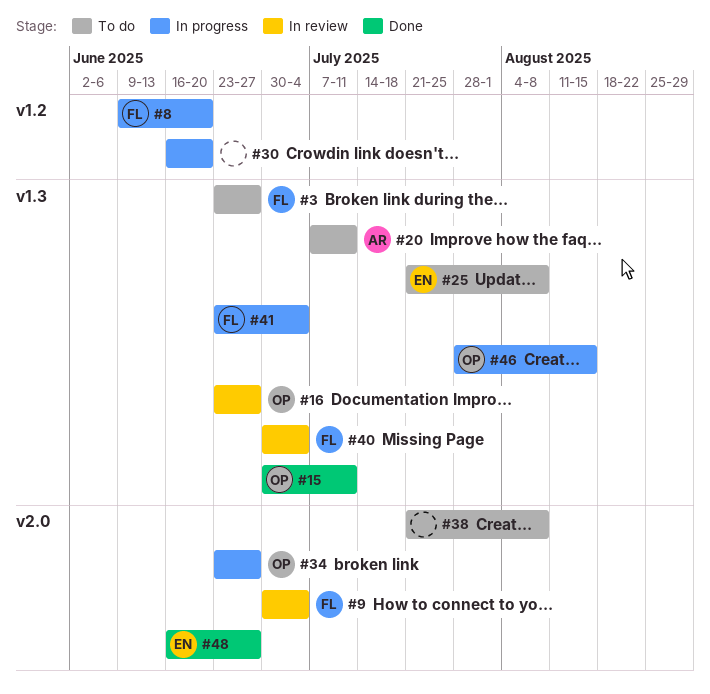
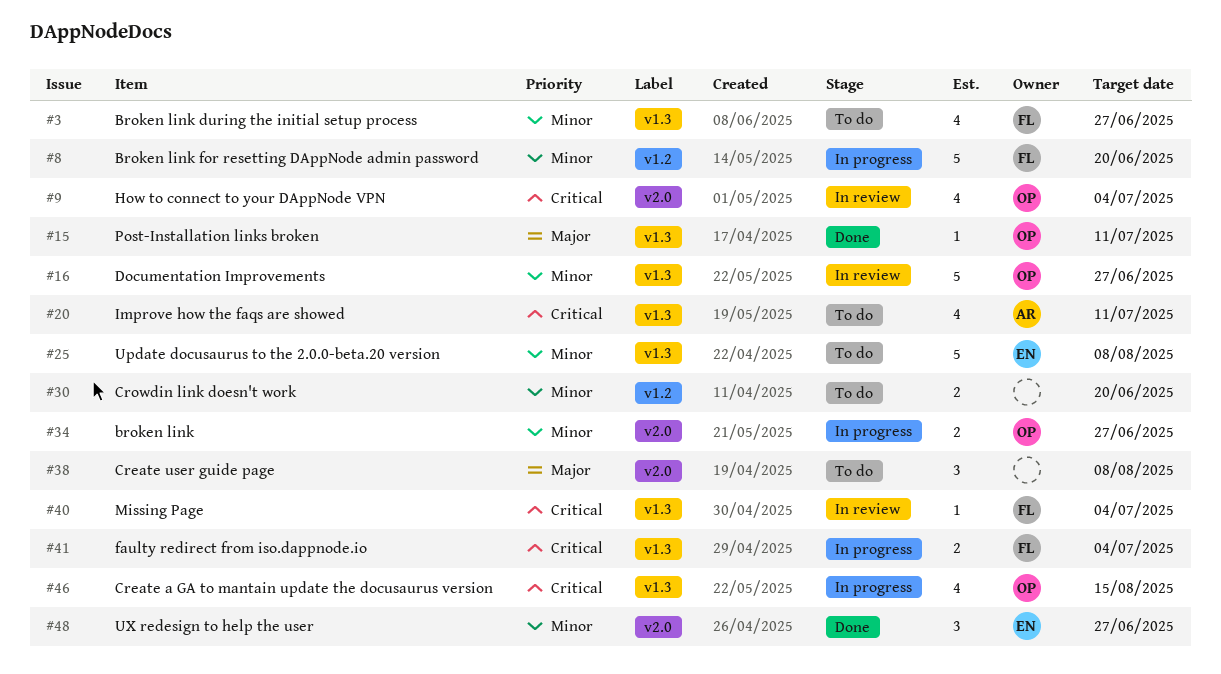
#9, owner: FL -> OP
#30, status: In progress -> To do

